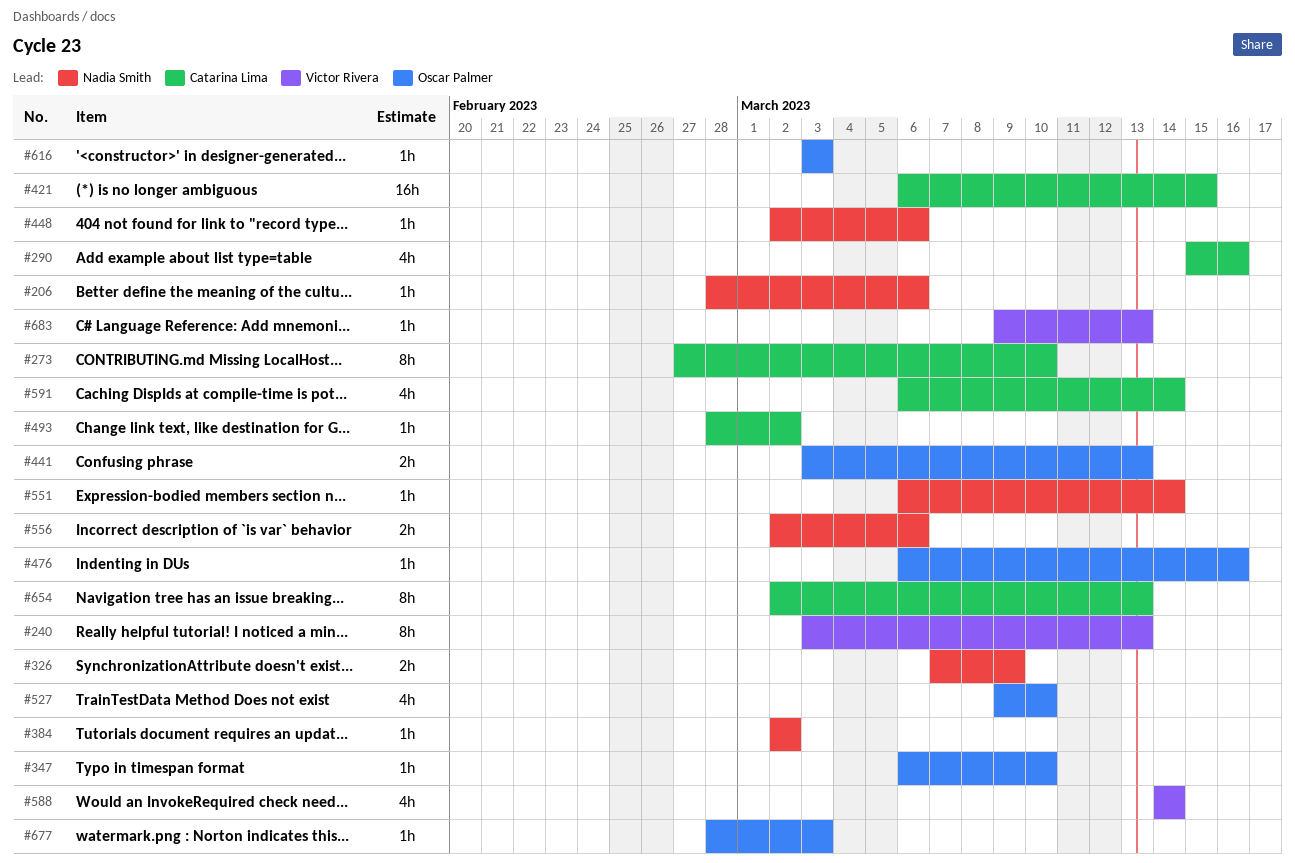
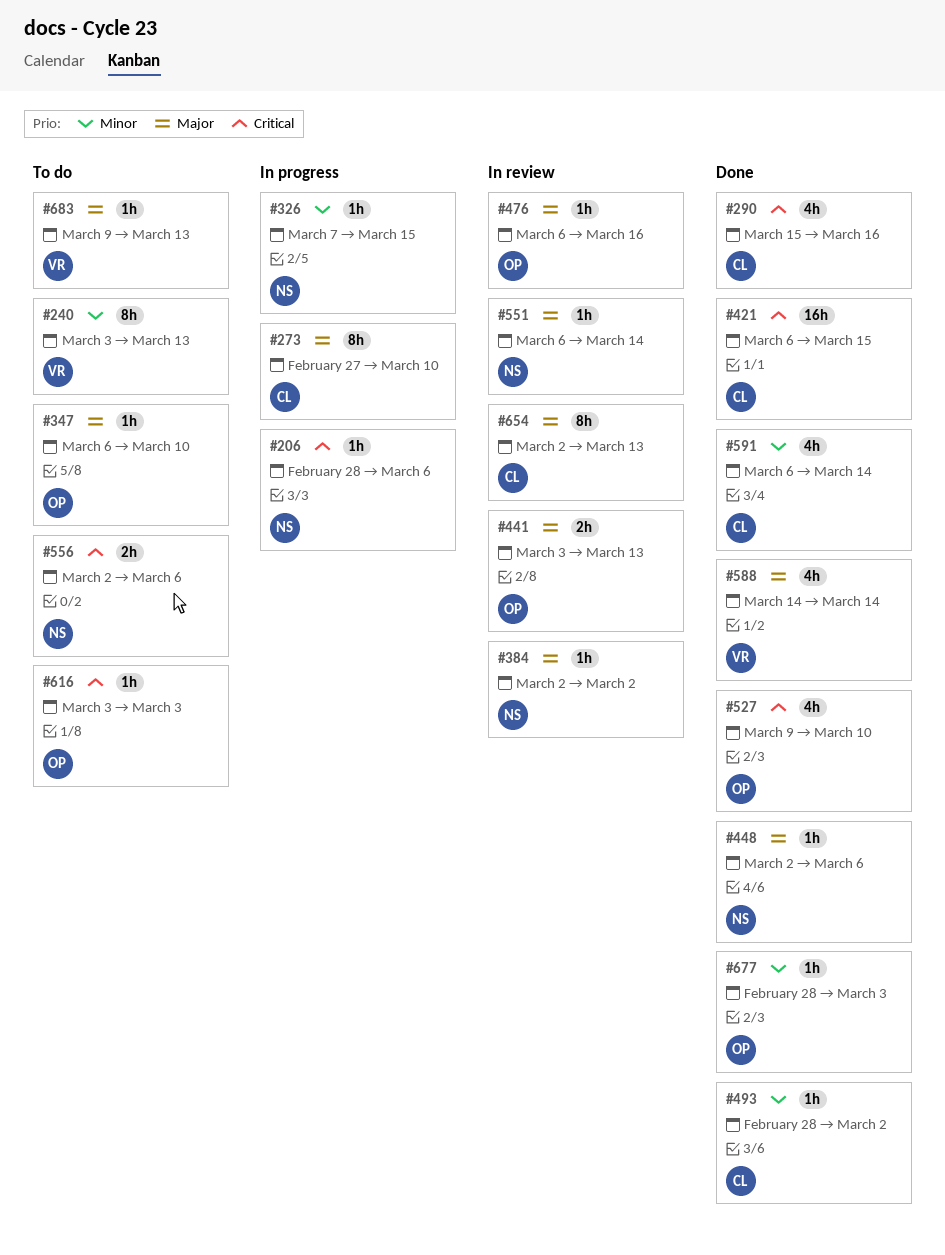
#326, estimate: 2h -> 1h
#326, due: Mar 9 -> Mar 15

